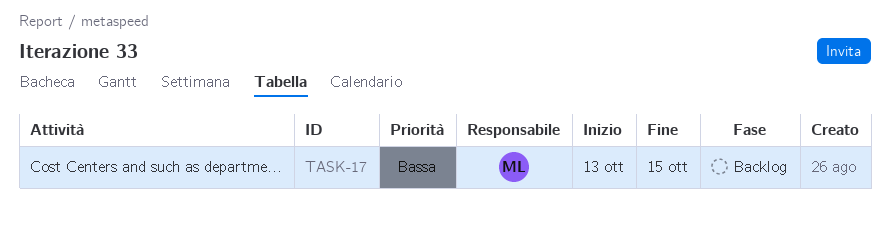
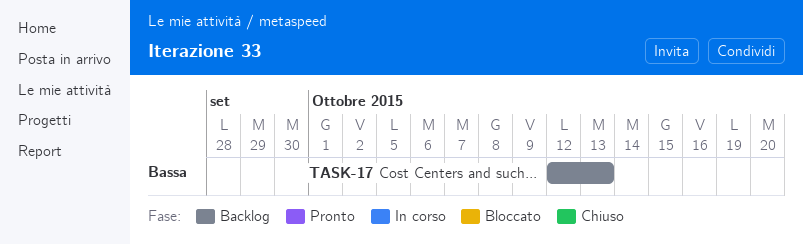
TASK-17, start: Oct 13 -> Oct 12
TASK-17, due: Oct 15 -> Oct 13

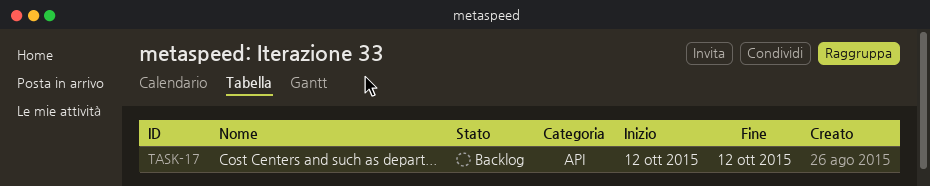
TASK-17, due: Oct 13 -> Oct 12

